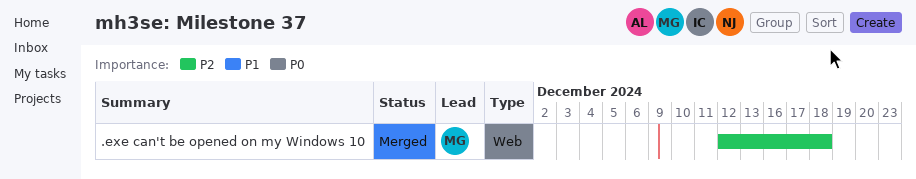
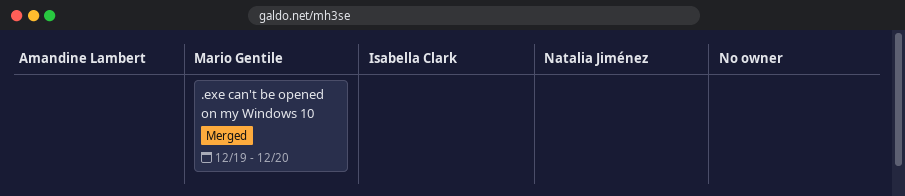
.exe can't be opened on my Windows 10, start: Dec 12 -> Dec 19
.exe can't be opened on my Windows 10, due: Dec 18 -> Dec 20

